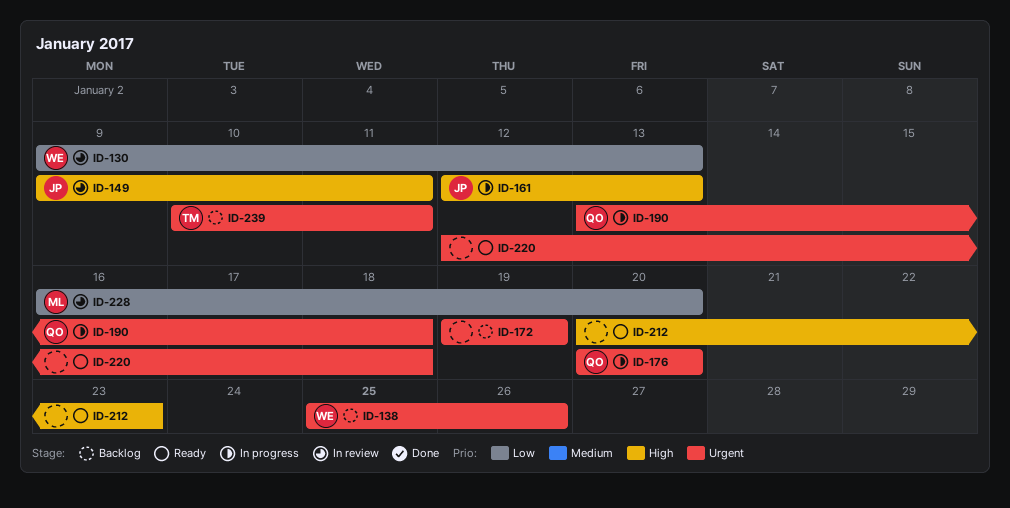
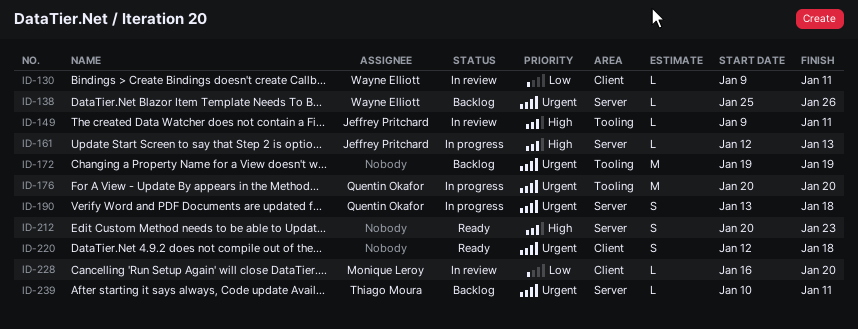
ID-130, due: Jan 13 -> Jan 11

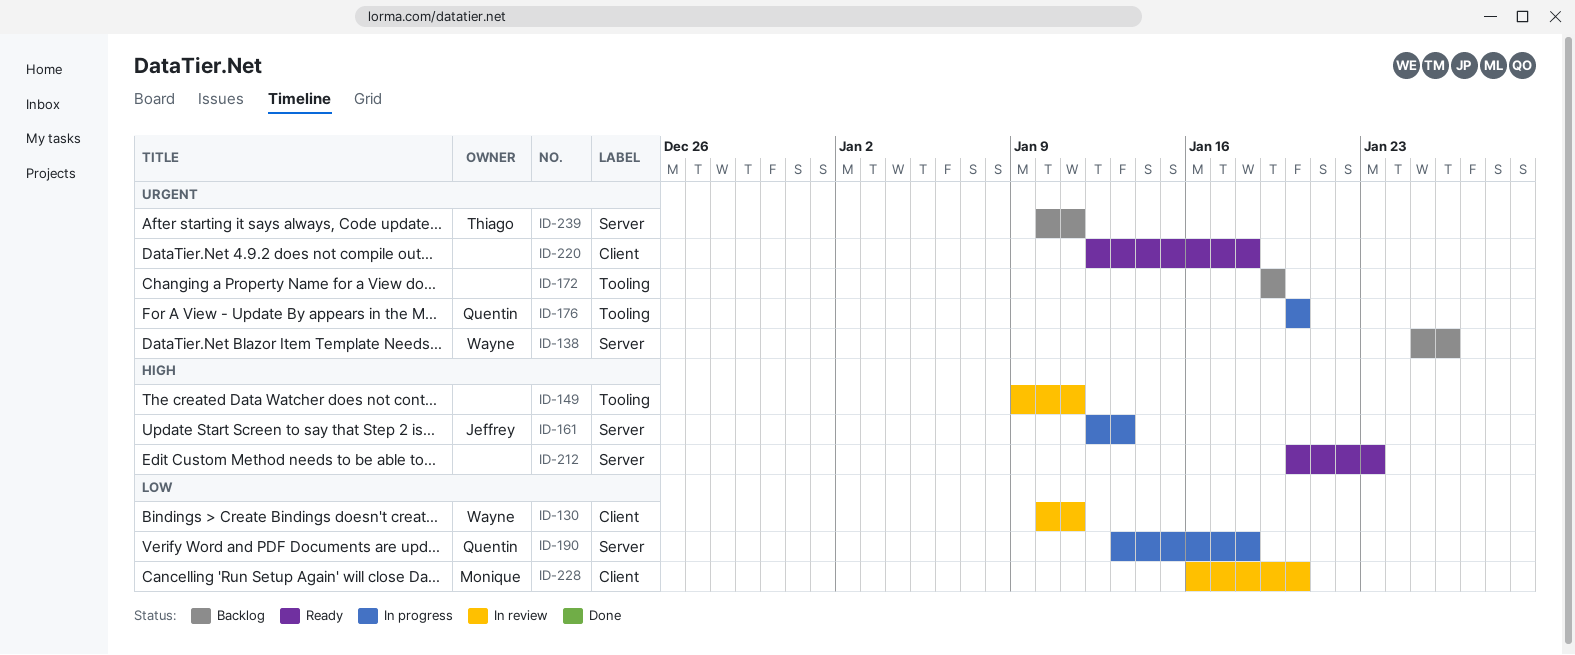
ID-130, start: Jan 9 -> Jan 10
ID-149, owner: Jeffrey Pritchard -> none
ID-190, priority: Urgent -> Low

